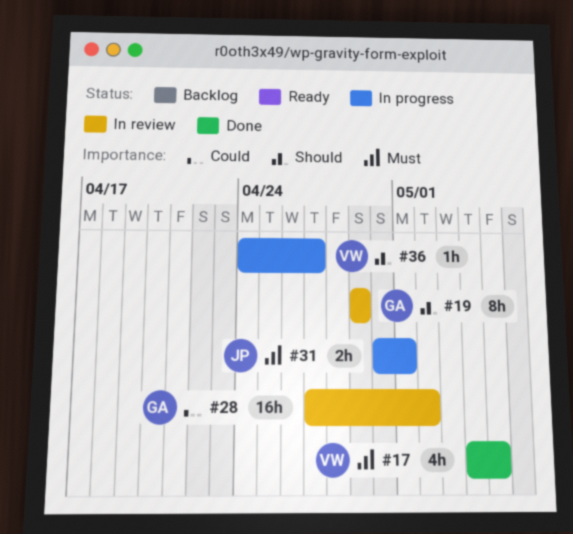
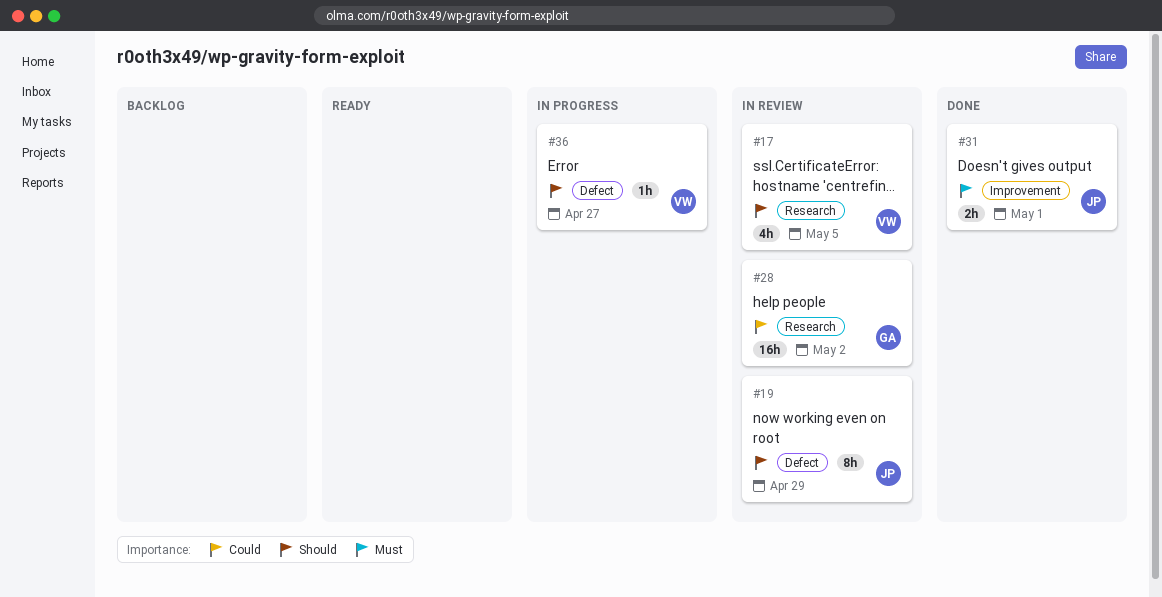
#17, status: Done -> In review
#17, priority: Must -> Should
#19, owner: GA -> JP
#31, status: In progress -> Done

